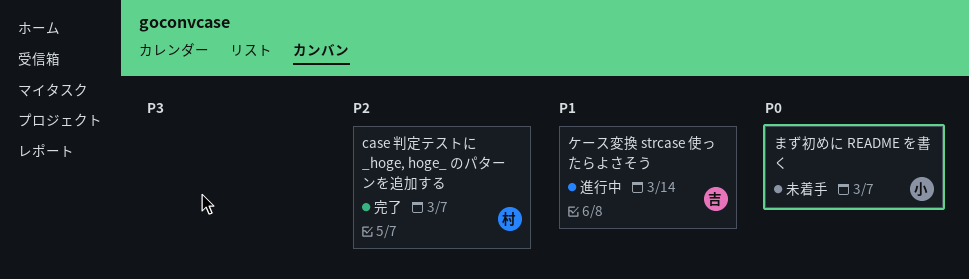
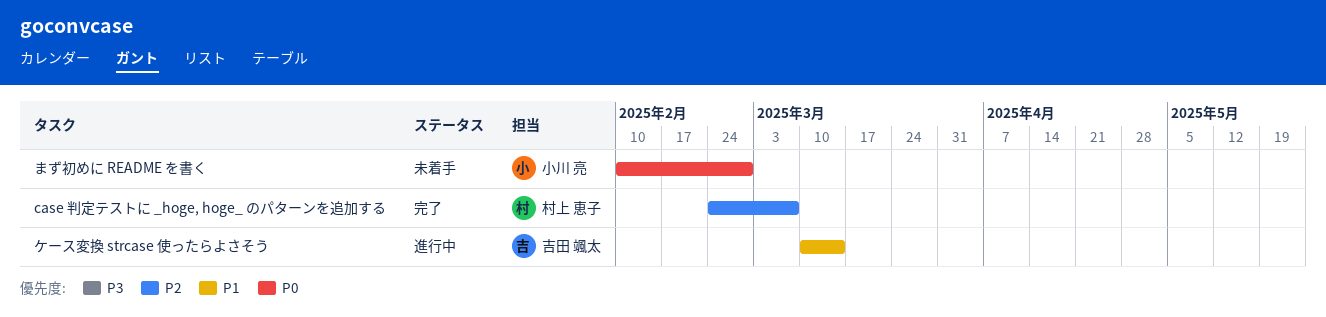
まず初めに README を書く, due: Mar 7 -> Feb 28

